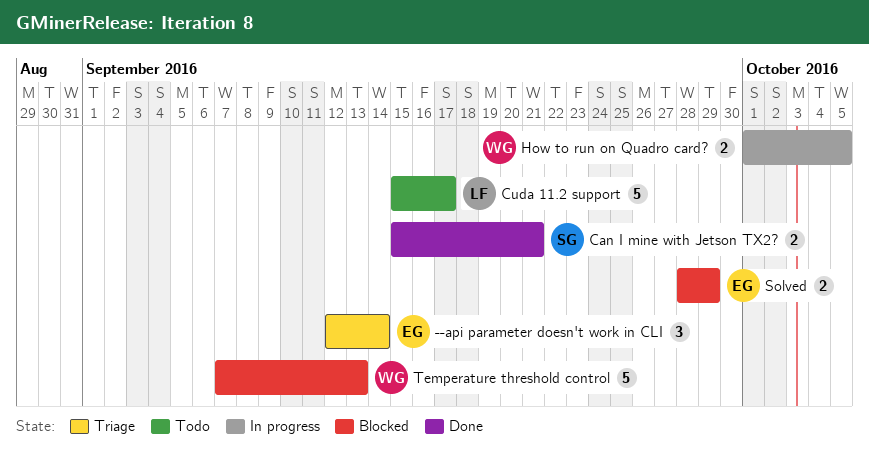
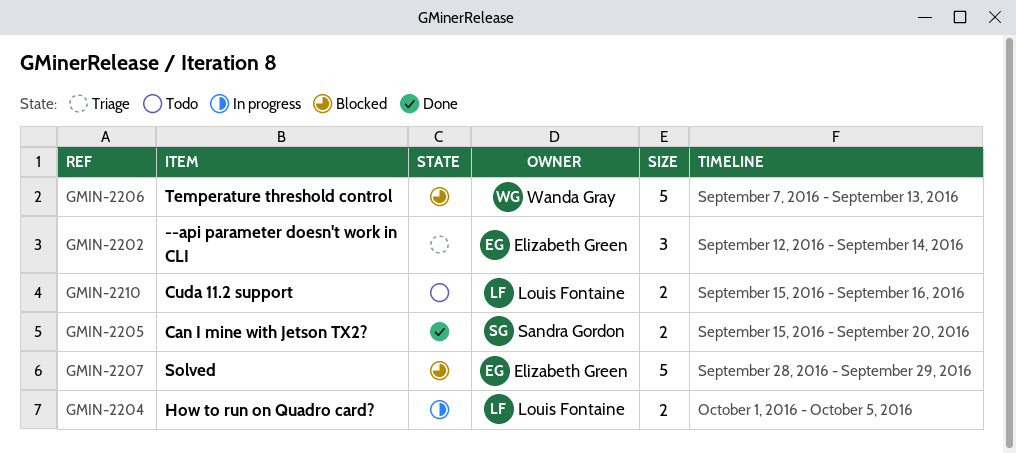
Can I mine with Jetson TX2?, due: Sep 21 -> Sep 20
Cuda 11.2 support, estimate: 5 -> 2
Cuda 11.2 support, due: Sep 17 -> Sep 16
How to run on Quadro card?, owner: Wanda Gray -> Louis Fontaine
Solved, estimate: 2 -> 5

